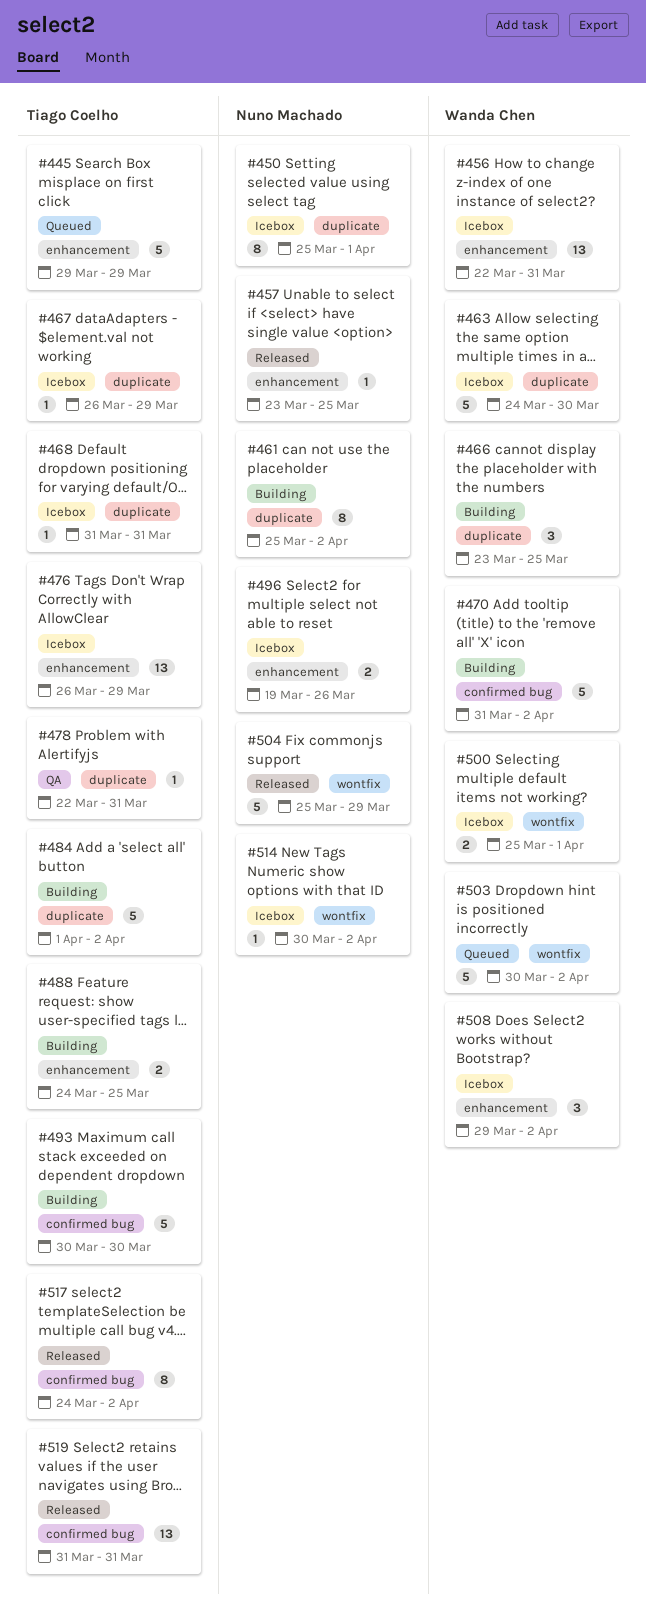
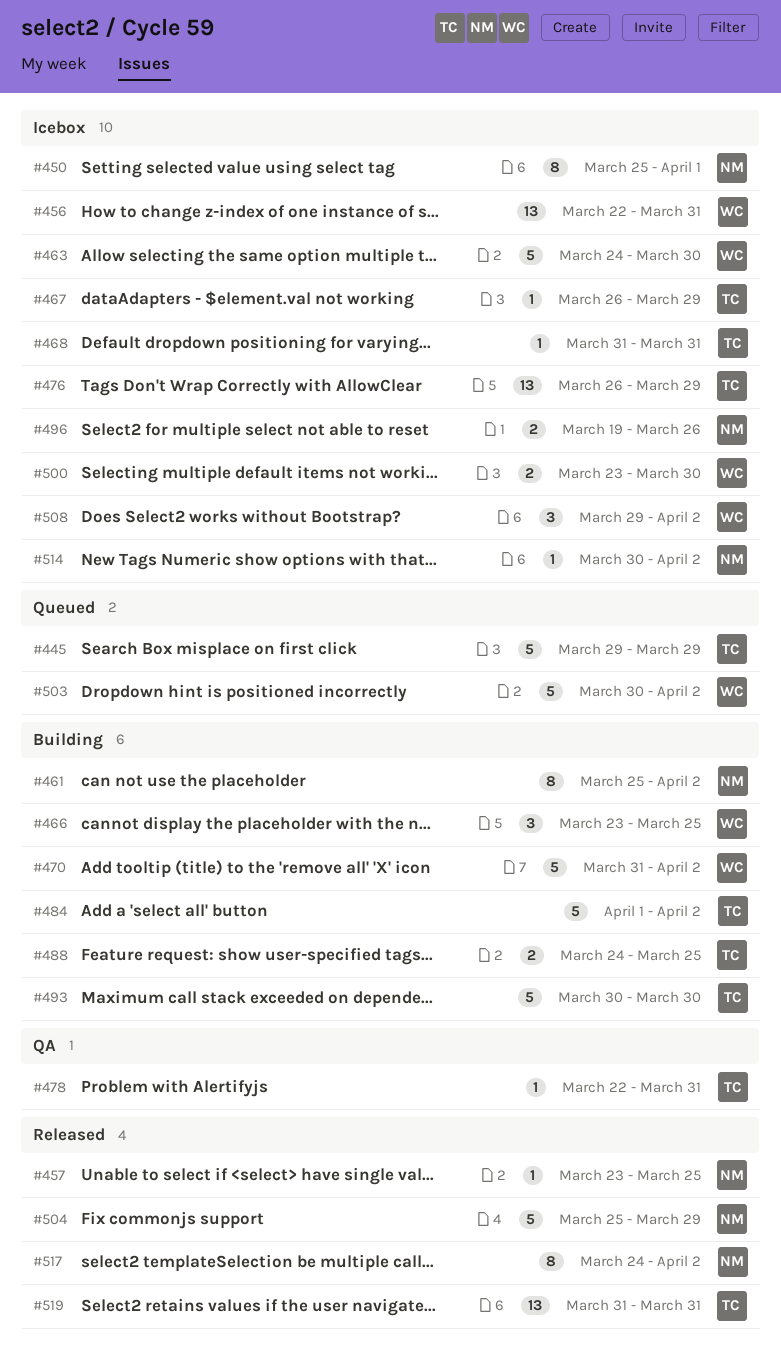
#500, start: Mar 25 -> Mar 23
#500, due: Apr 1 -> Mar 30
#517, owner: Tiago Coelho -> Nuno Machado

